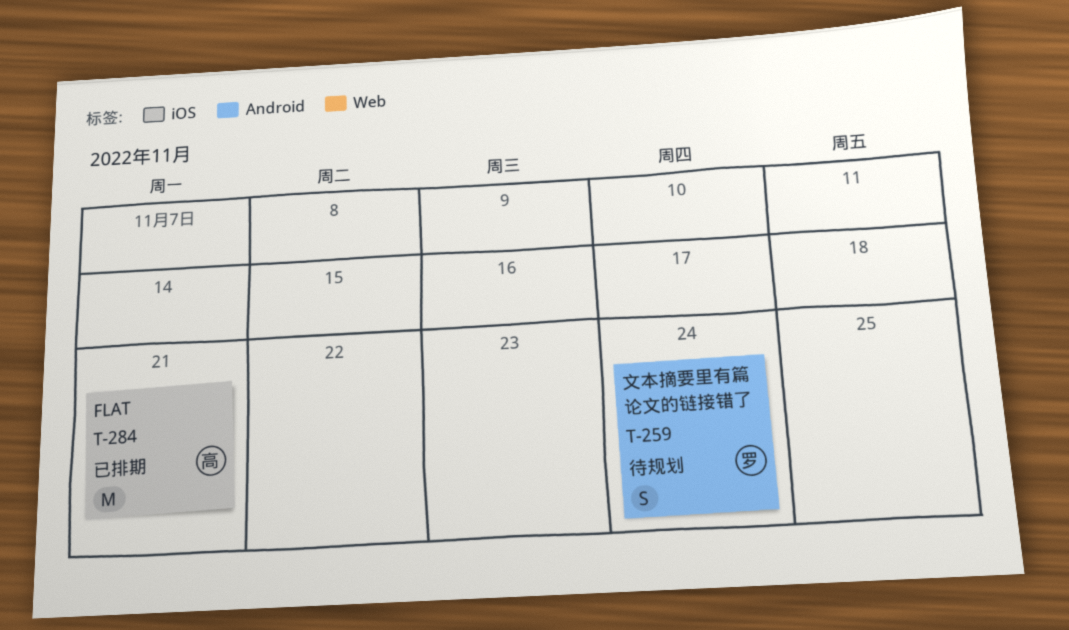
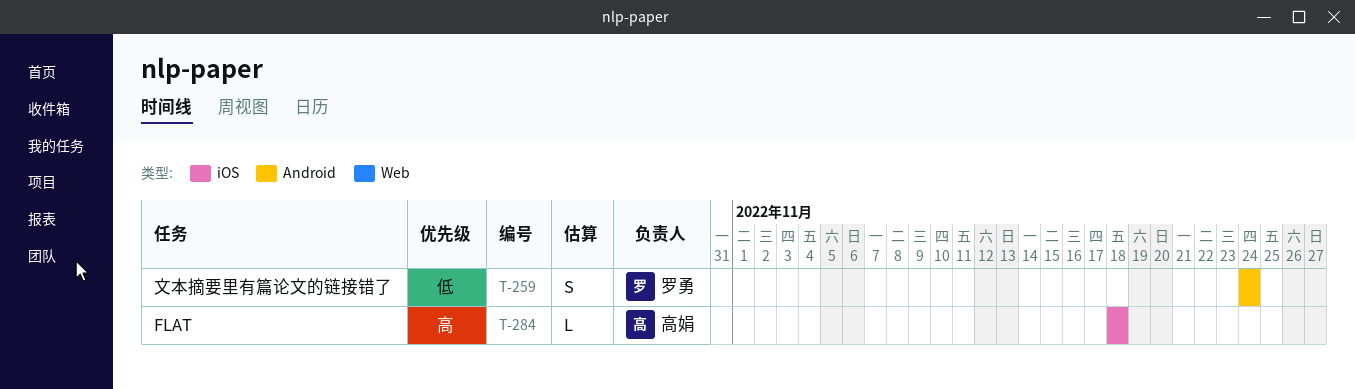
T-284, estimate: M -> L
T-284, due: Nov 21 -> Nov 18

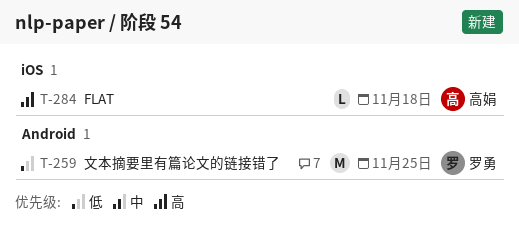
T-259, estimate: S -> M
T-259, due: Nov 24 -> Nov 25

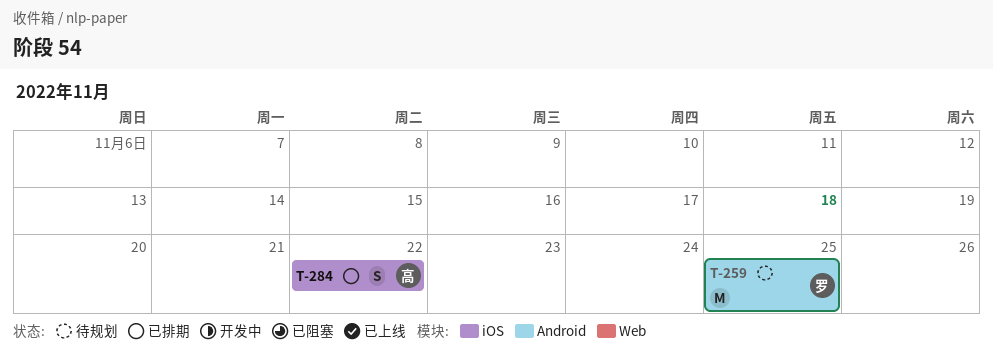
T-284, estimate: L -> S
T-284, due: Nov 18 -> Nov 22

